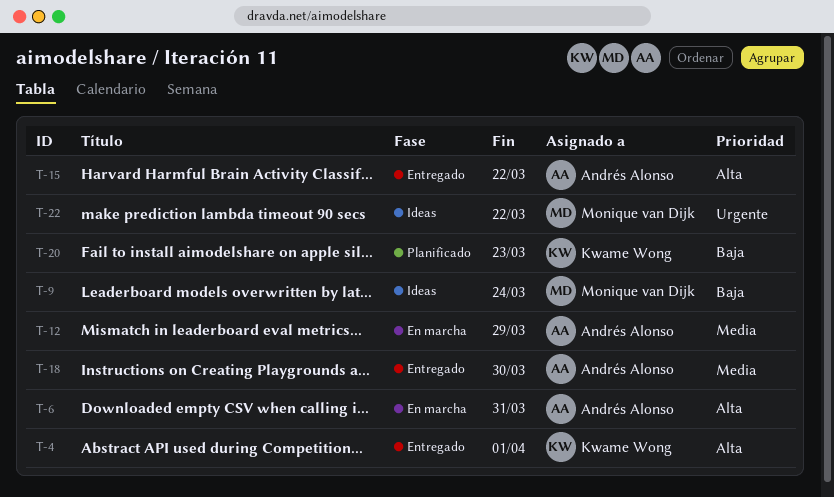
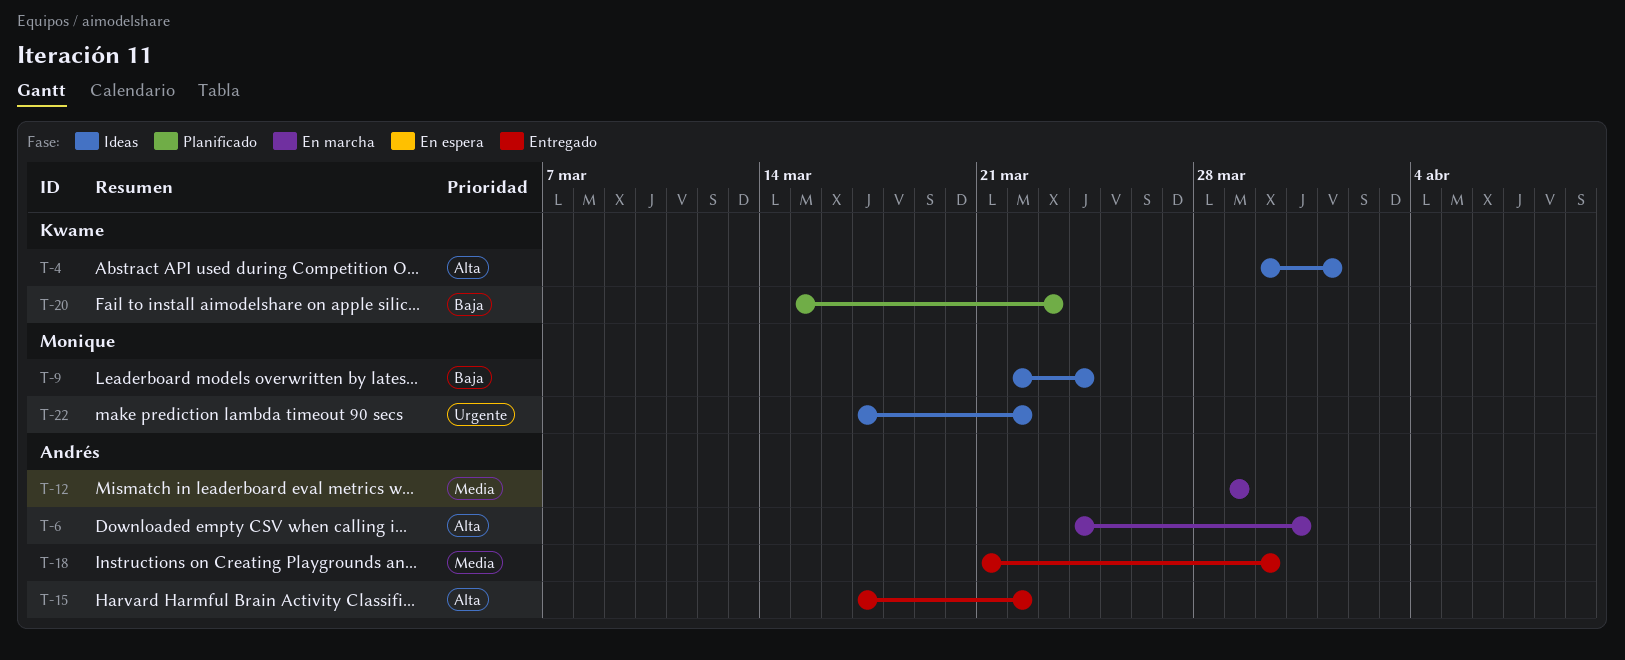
T-4, status: Entregado -> Ideas

